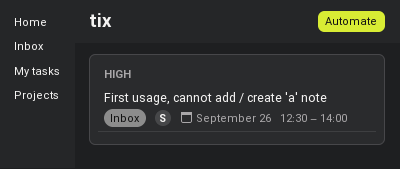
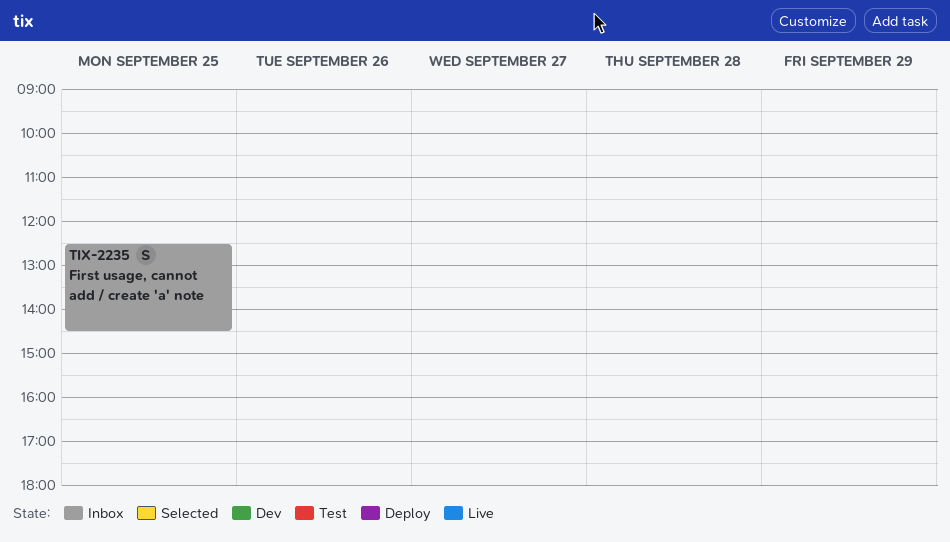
First usage, cannot add / create 'a' note, day: Sep 26 -> Sep 25
First usage, cannot add / create 'a' note, ends: 14:00 -> 14:30

